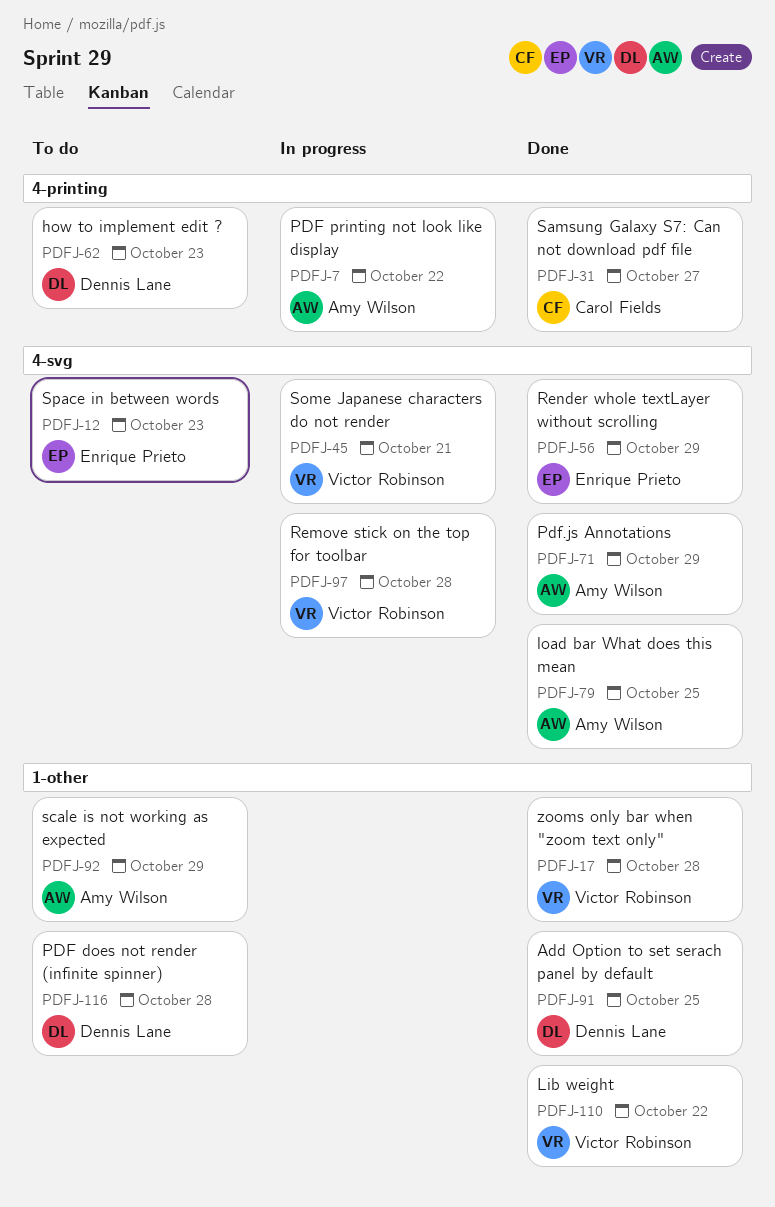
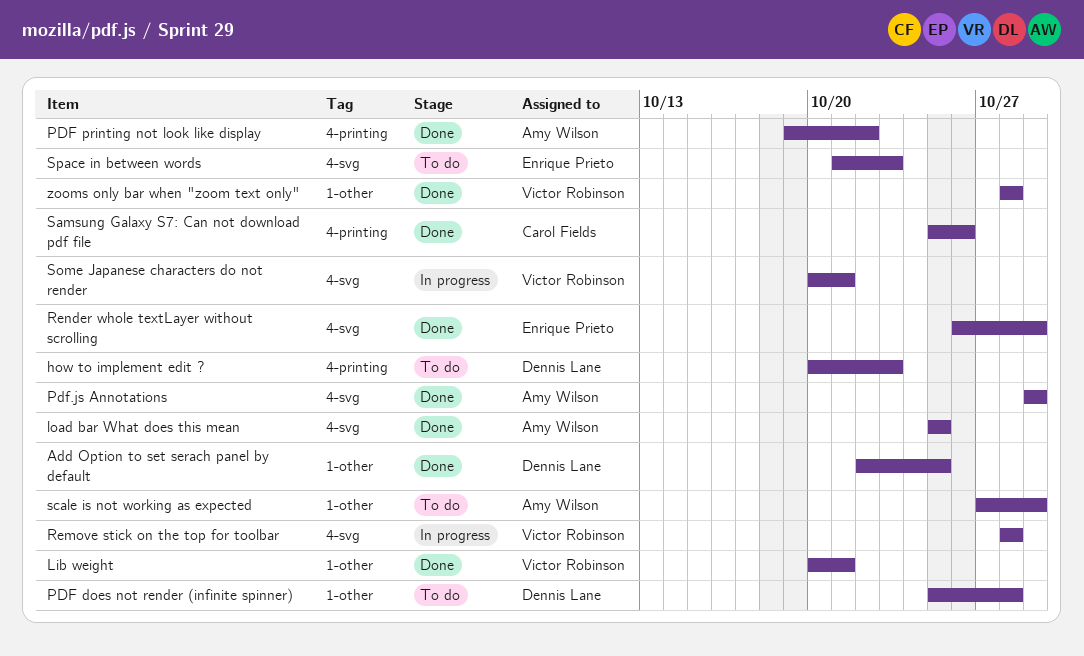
Lib weight, due: Oct 22 -> Oct 21
PDF printing not look like display, status: In progress -> Done
Samsung Galaxy S7: Can not download pdf file, due: Oct 27 -> Oct 26

